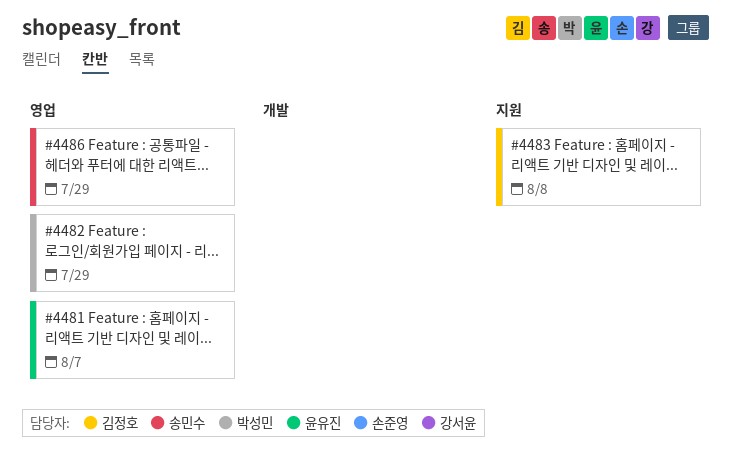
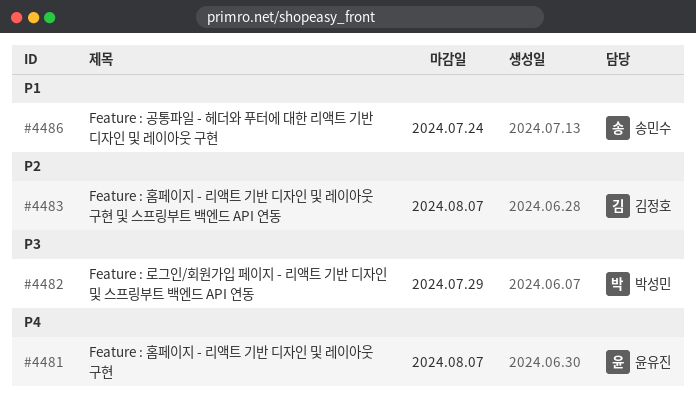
#4483, due: Aug 8 -> Aug 7
#4486, due: Jul 29 -> Jul 24

